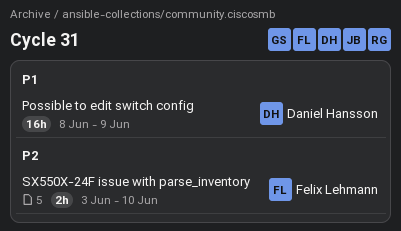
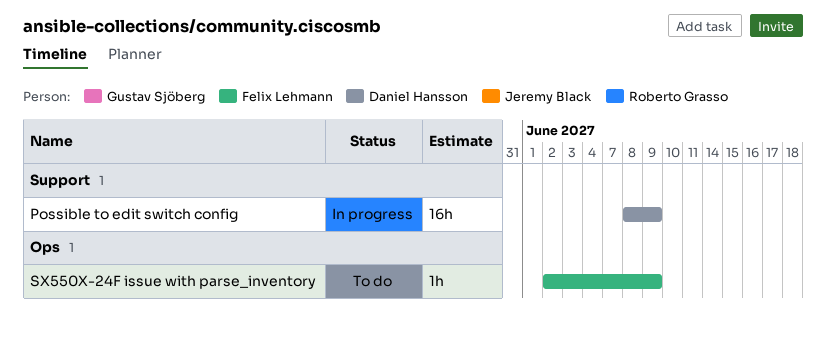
SX550X-24F issue with parse_inventory, estimate: 2h -> 1h
SX550X-24F issue with parse_inventory, start: Jun 3 -> Jun 2
SX550X-24F issue with parse_inventory, due: Jun 10 -> Jun 9

